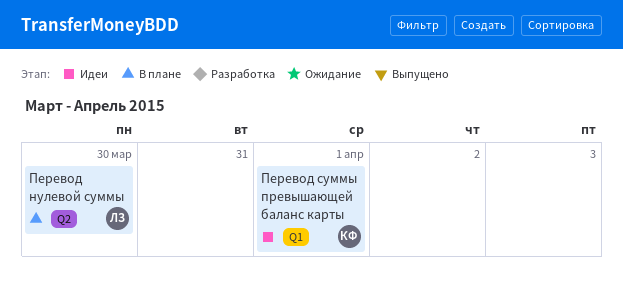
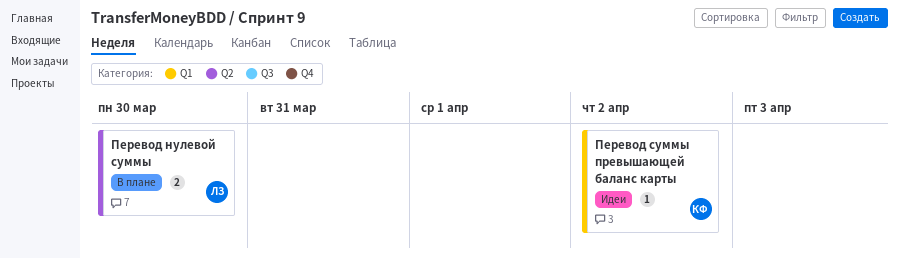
Перевод суммы превышающей баланс карты, due: Apr 1 -> Apr 2

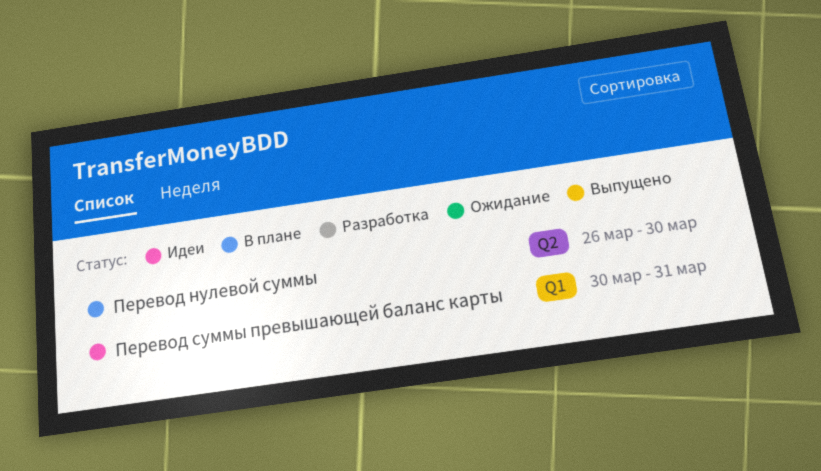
Перевод суммы превышающей баланс карты, due: Apr 2 -> Mar 31

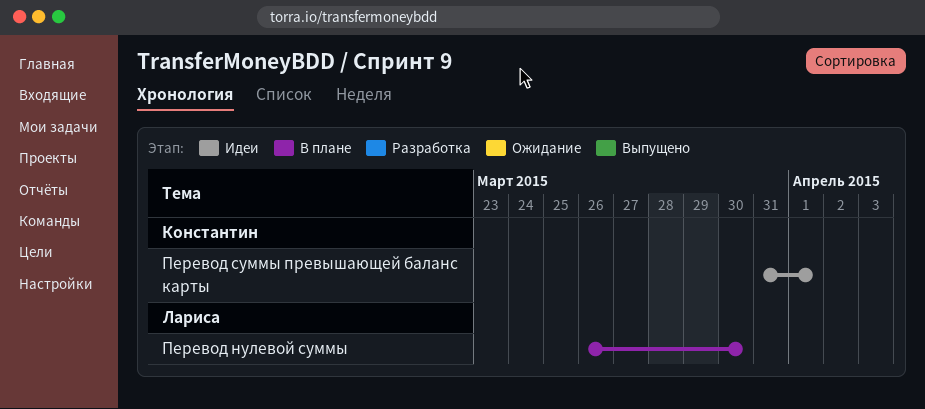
Перевод суммы превышающей баланс карты, start: Mar 30 -> Mar 31
Перевод суммы превышающей баланс карты, due: Mar 31 -> Apr 1

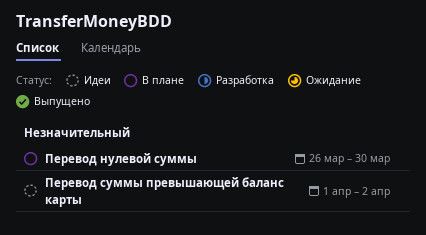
Перевод суммы превышающей баланс карты, start: Mar 31 -> Apr 1
Перевод суммы превышающей баланс карты, due: Apr 1 -> Apr 2

